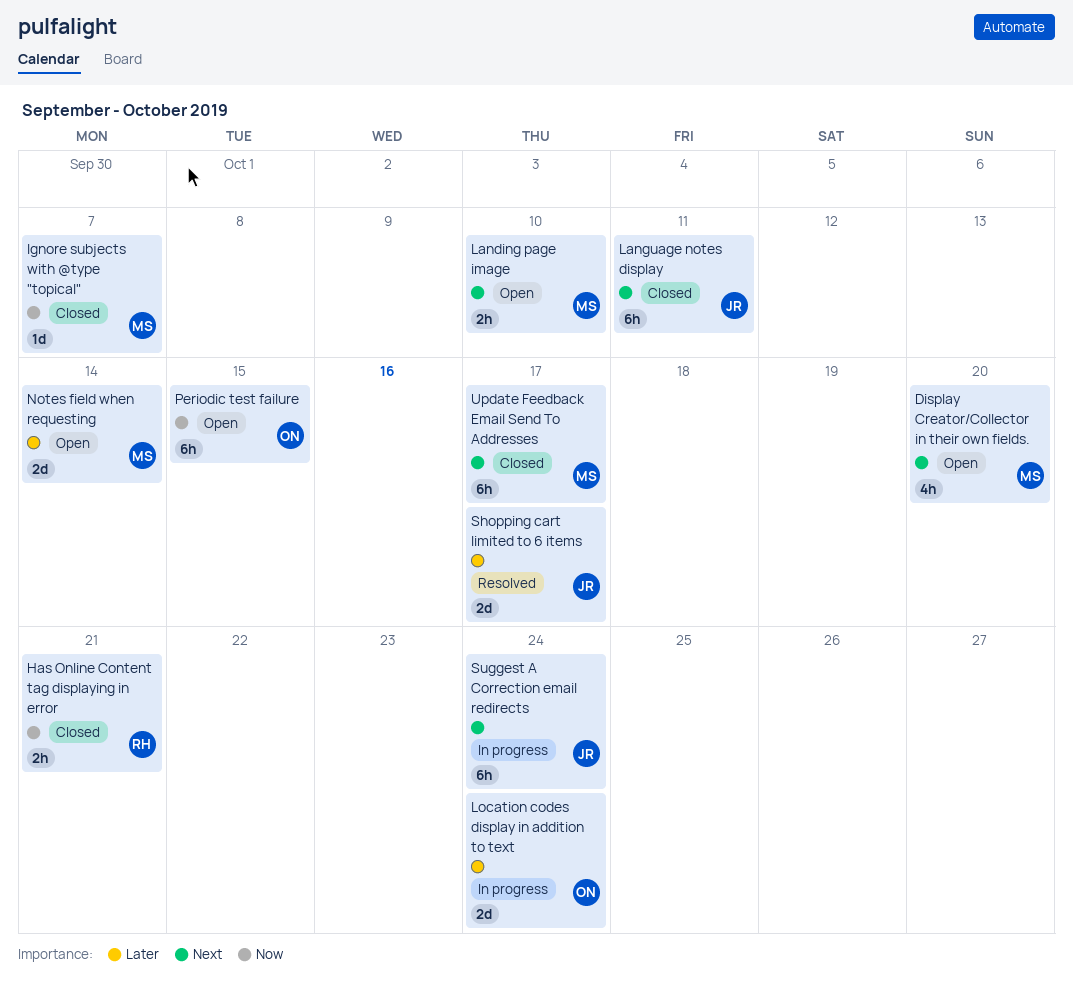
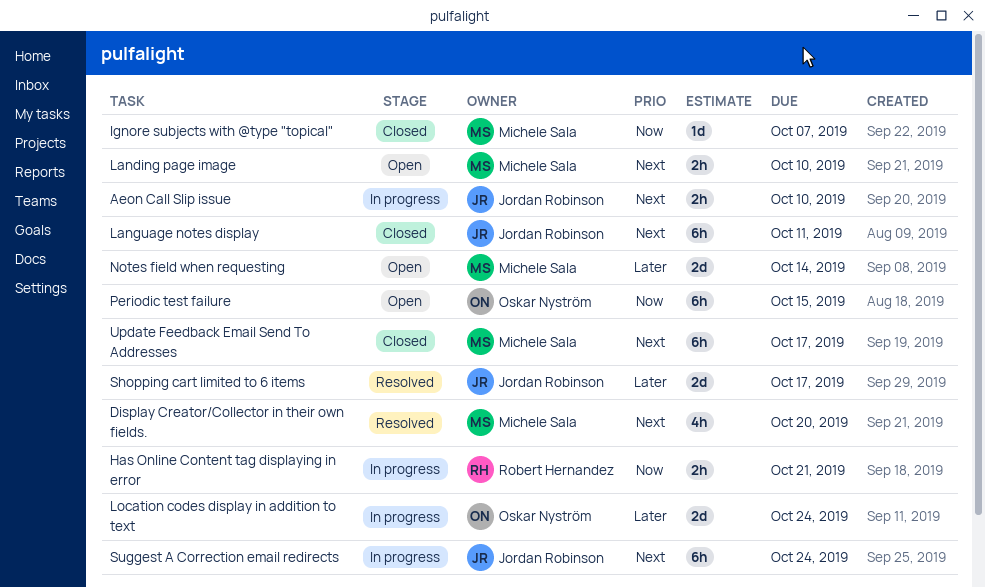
Aeon Call Slip issue: none -> present
Display Creator/Collector in their own fields., status: Open -> Resolved
Has Online Content tag displaying in error, status: Closed -> In progress

